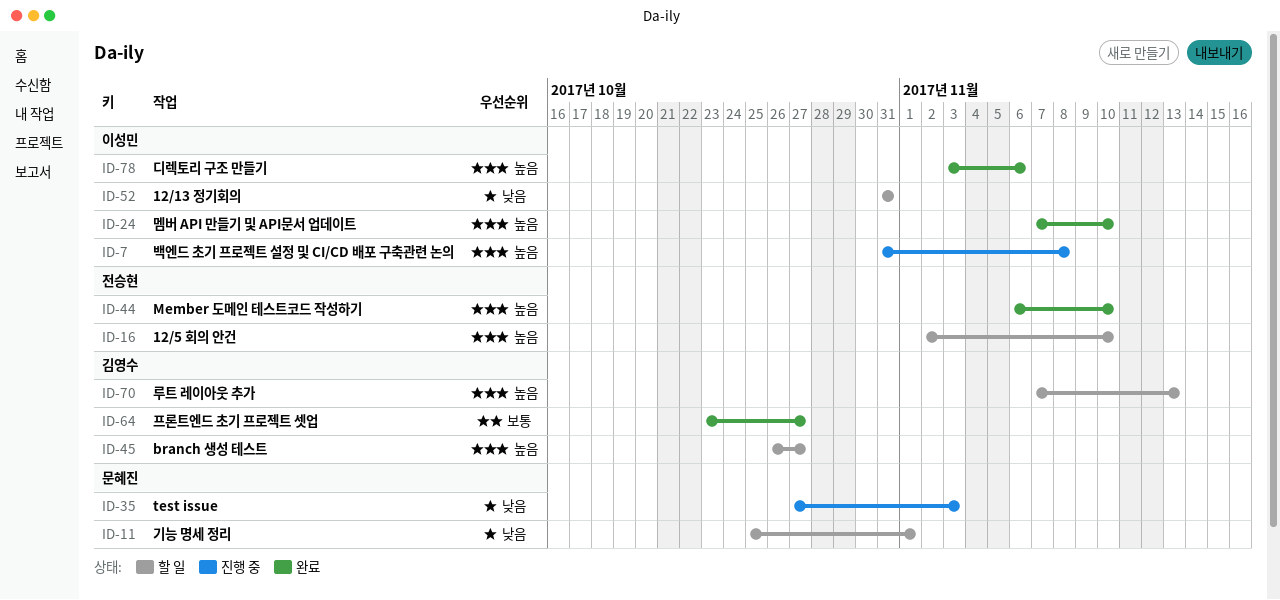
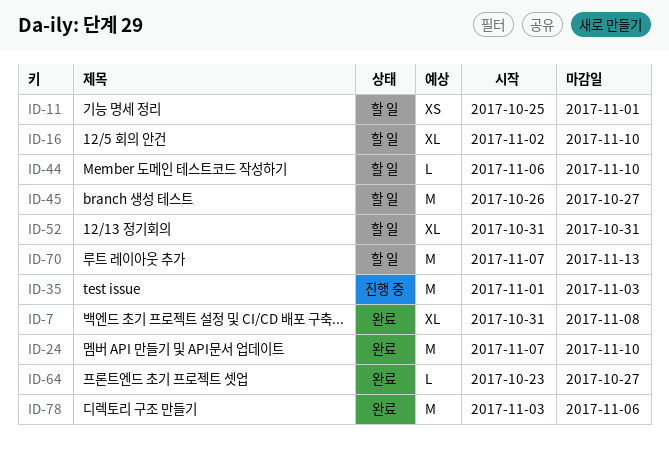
ID-7, status: 진행 중 -> 완료
ID-35, start: Oct 27 -> Nov 1
ID-44, status: 완료 -> 할 일

